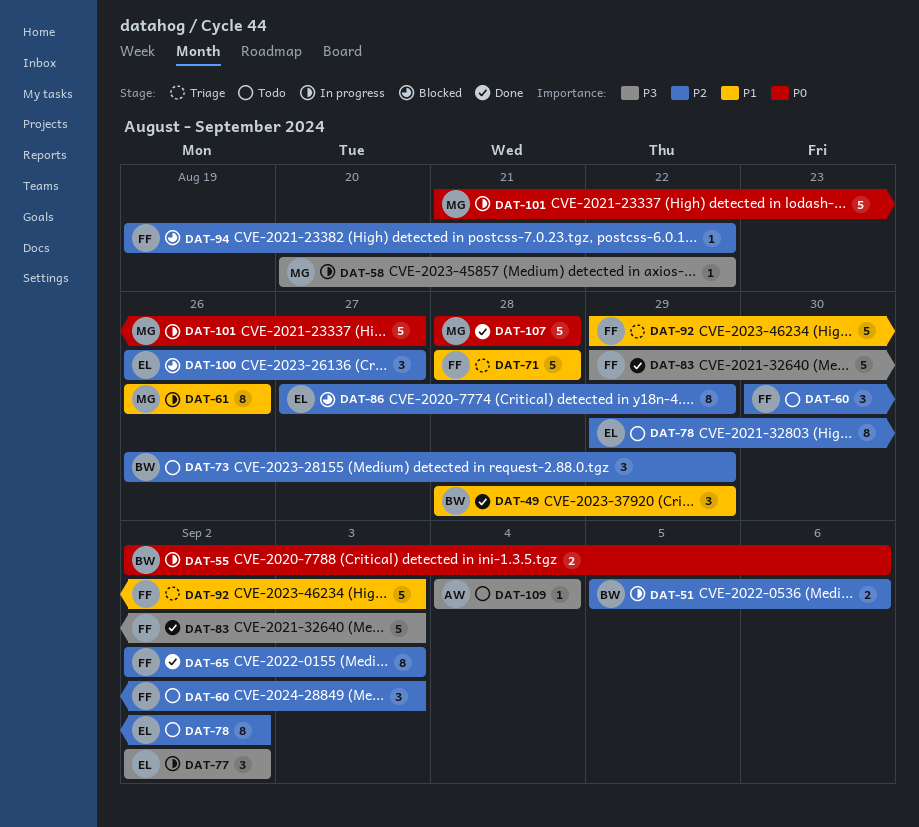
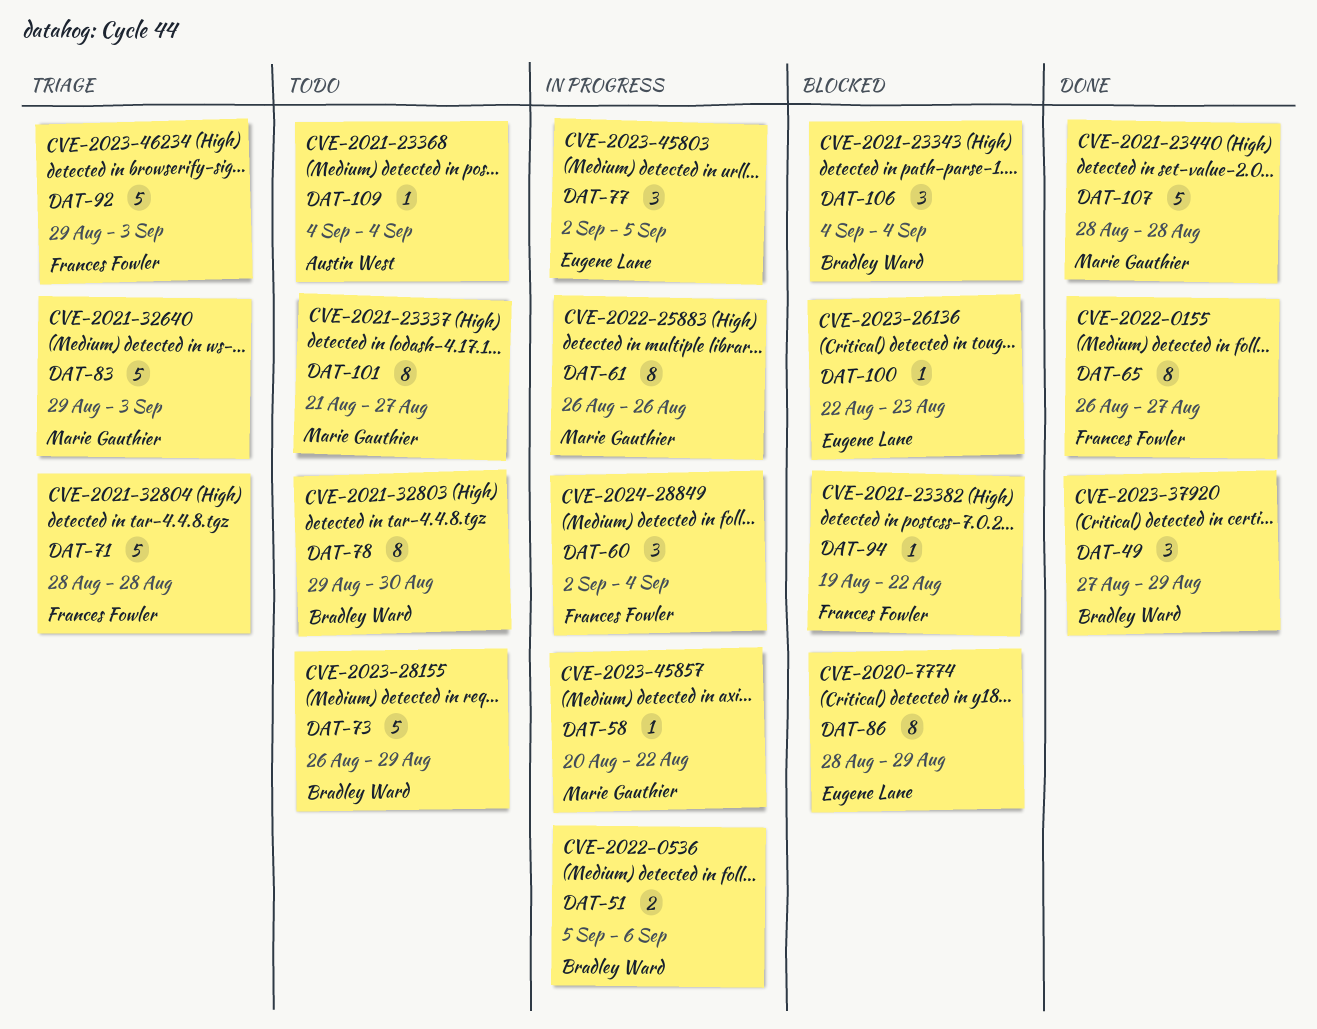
DAT-49, start: Aug 28 -> Aug 27
DAT-55: present -> none
DAT-60, status: Todo -> In progress
DAT-60, start: Aug 30 -> Sep 2
DAT-60, due: Sep 3 -> Sep 4
DAT-65, start: Sep 2 -> Aug 26
DAT-65, due: Sep 3 -> Aug 27
DAT-73, estimate: 3 -> 5
DAT-77, due: Sep 2 -> Sep 5
DAT-78, owner: Eugene Lane -> Bradley Ward
DAT-78, due: Sep 2 -> Aug 30
DAT-83, status: Done -> Triage
DAT-83, owner: Frances Fowler -> Marie Gauthier
DAT-86, start: Aug 27 -> Aug 28
DAT-100, estimate: 3 -> 1
DAT-100, start: Aug 26 -> Aug 22
DAT-100, due: Aug 27 -> Aug 23
DAT-101, status: In progress -> Todo
DAT-101, estimate: 5 -> 8
DAT-106: none -> present

